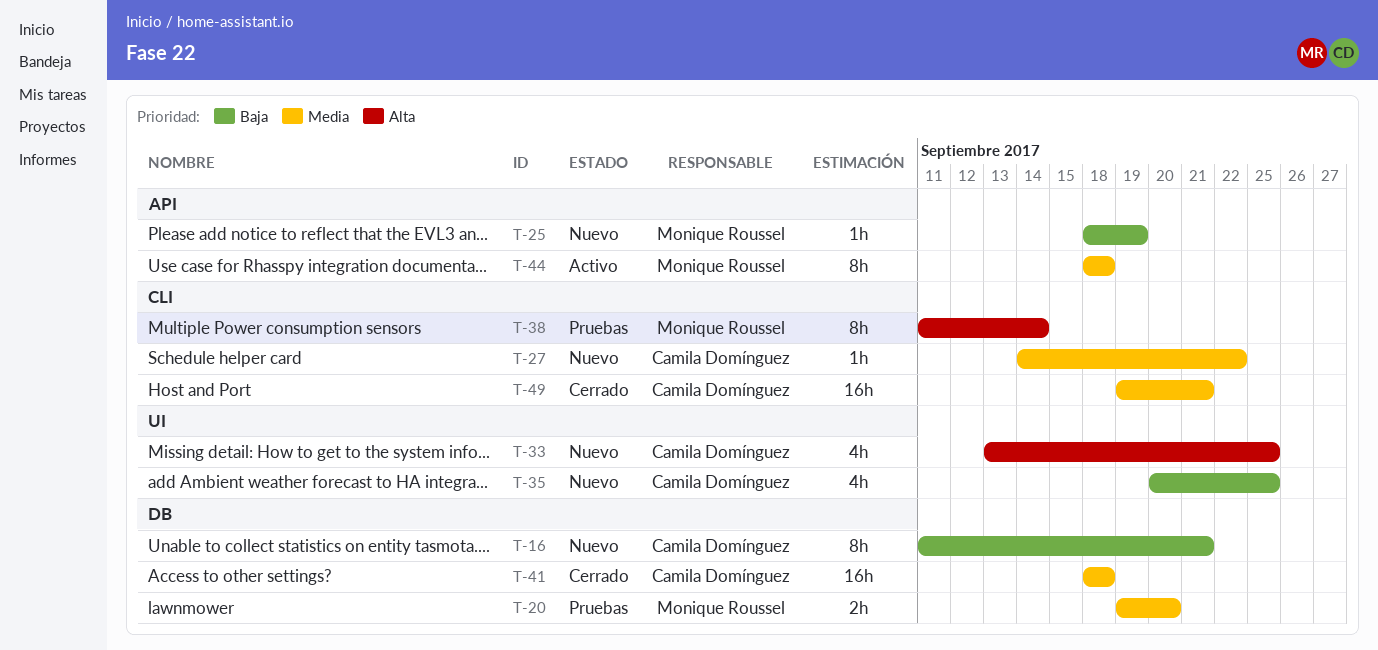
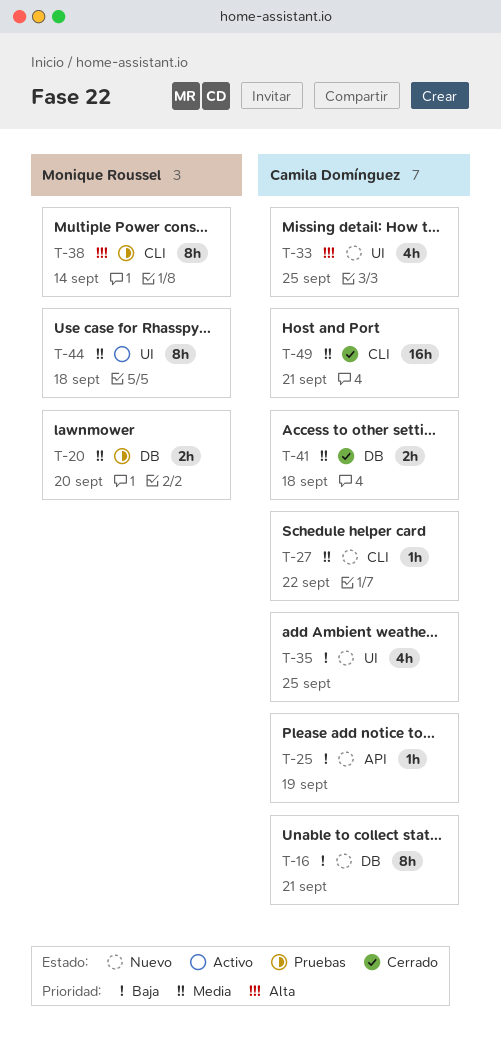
T-25, owner: Monique Roussel -> Camila Domínguez
T-41, estimate: 16h -> 2h
T-44, label: API -> UI

